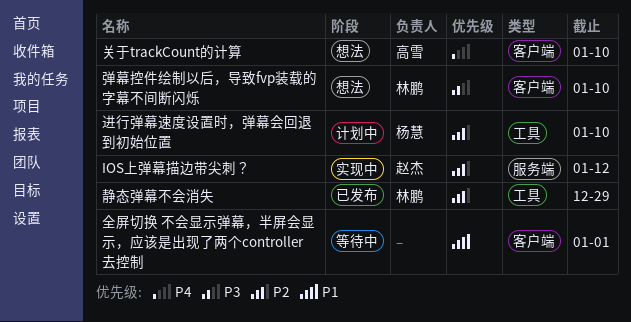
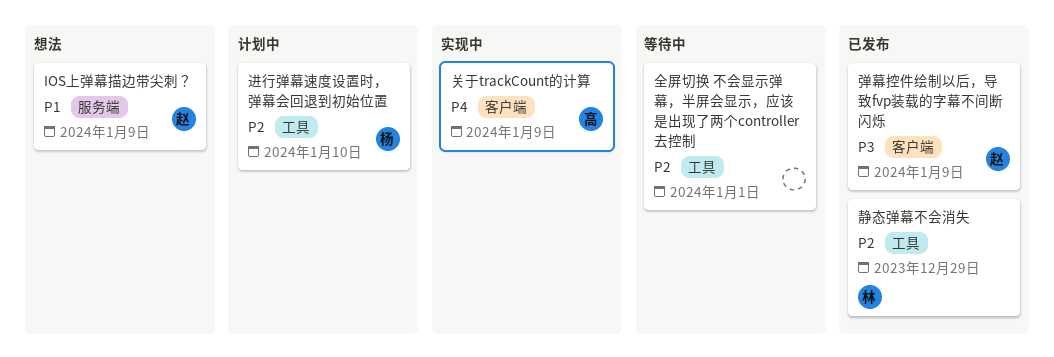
IOS上弹幕描边带尖刺？, status: 实现中 -> 想法
IOS上弹幕描边带尖刺？, priority: P2 -> P1
IOS上弹幕描边带尖刺？, due: Jan 12 -> Jan 9
全屏切换 不会显示弹幕，半屏会显示，应该是出现了两个controller 去控制, priority: P1 -> P2
全屏切换 不会显示弹幕，半屏会显示，应该是出现了两个controller 去控制, label: 客户端 -> 工具
关于trackCount的计算, status: 想法 -> 实现中
关于trackCount的计算, due: Jan 10 -> Jan 9
弹幕控件绘制以后，导致fvp装载的字幕不间断闪烁, status: 想法 -> 已发布
弹幕控件绘制以后，导致fvp装载的字幕不间断闪烁, owner: 林鹏 -> 赵杰
弹幕控件绘制以后，导致fvp装载的字幕不间断闪烁, due: Jan 10 -> Jan 9

